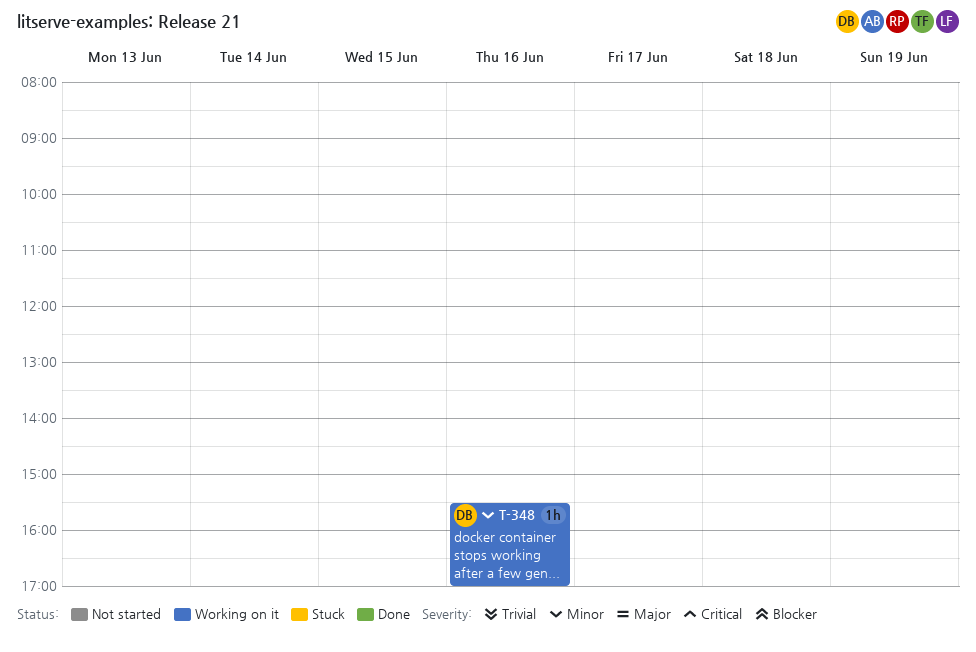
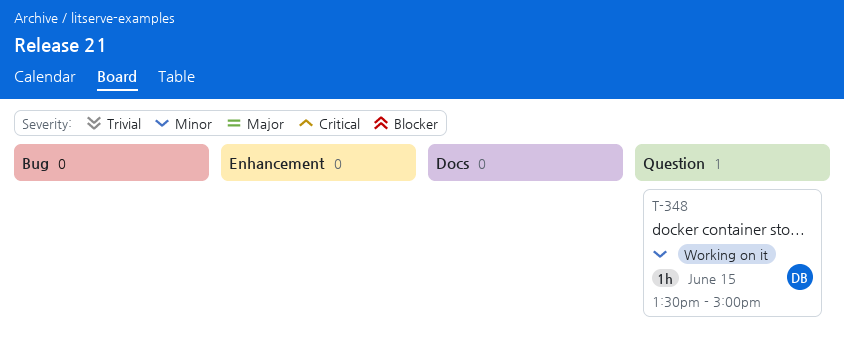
T-348, day: Jun 16 -> Jun 15
T-348, begins: 15:30 -> 13:30
T-348, ends: 17:00 -> 15:00

